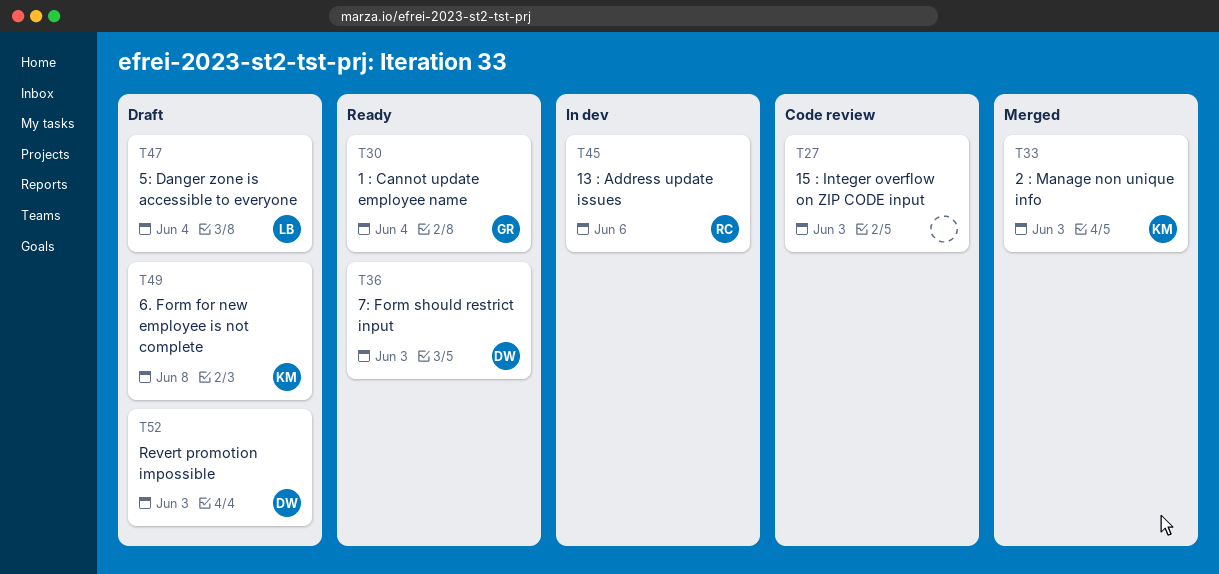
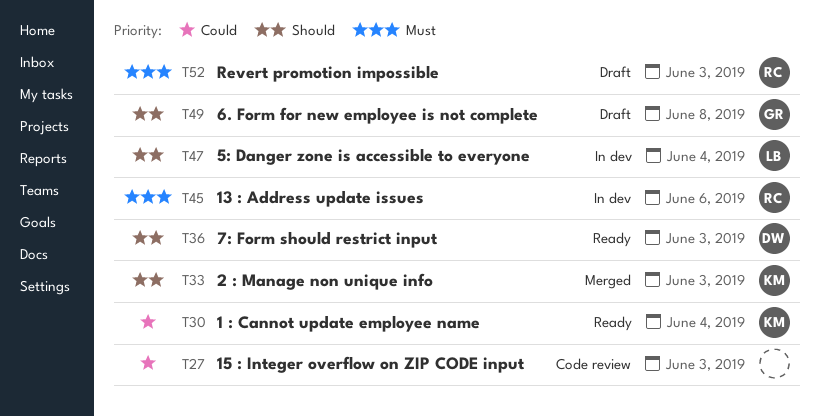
T30, owner: GR -> KM
T47, status: Draft -> In dev
T49, owner: KM -> GR
T52, owner: DW -> RC

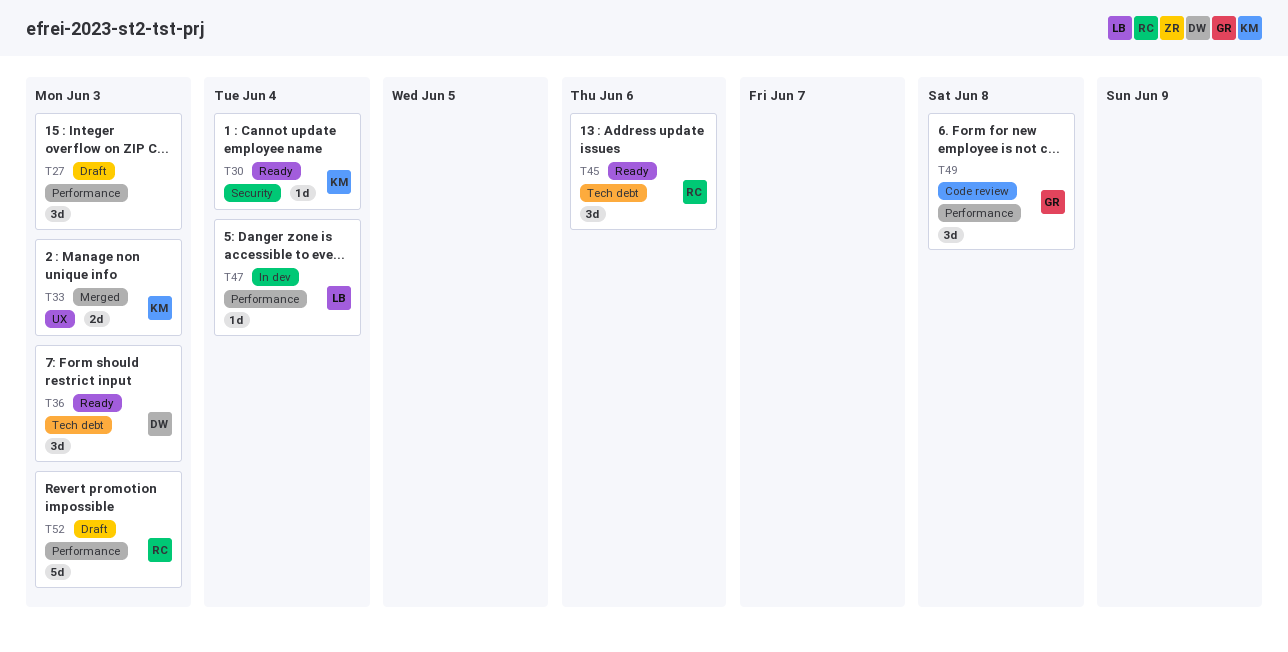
T27, status: Code review -> Draft
T45, status: In dev -> Ready
T49, status: Draft -> Code review

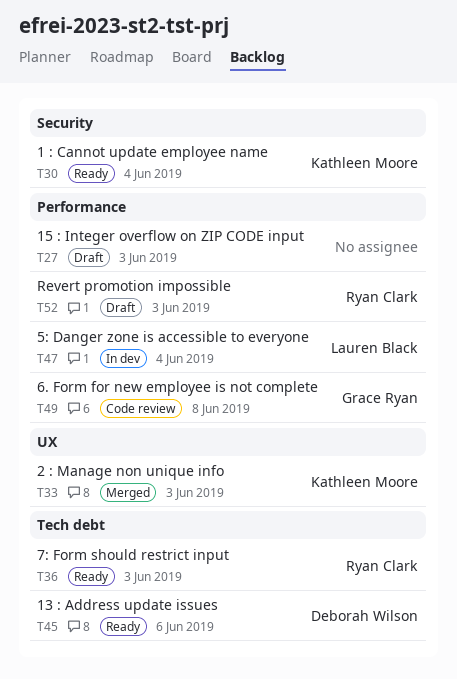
T36, owner: Deborah Wilson -> Ryan Clark
T45, owner: Ryan Clark -> Deborah Wilson

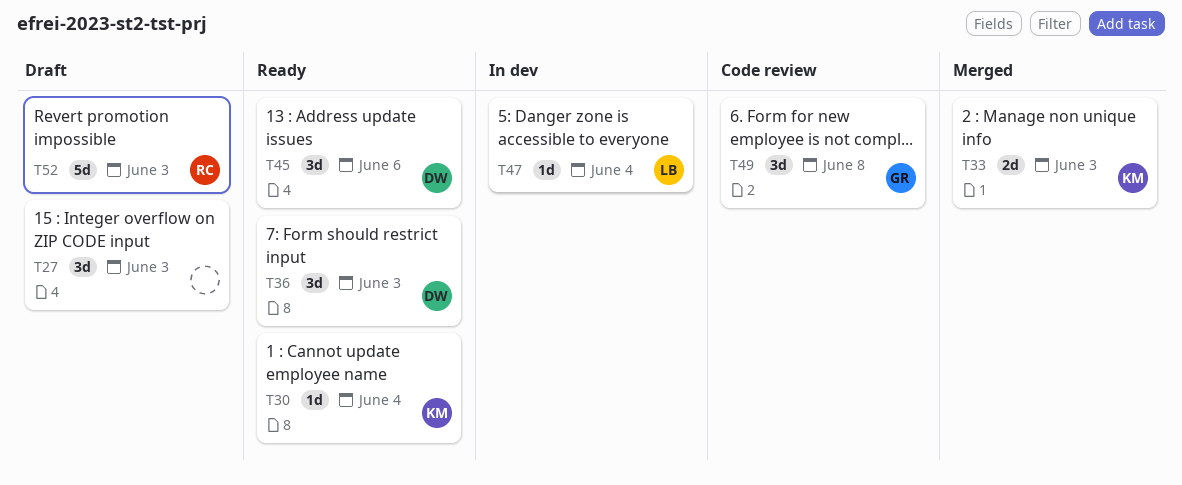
T36, owner: Ryan Clark -> Deborah Wilson

